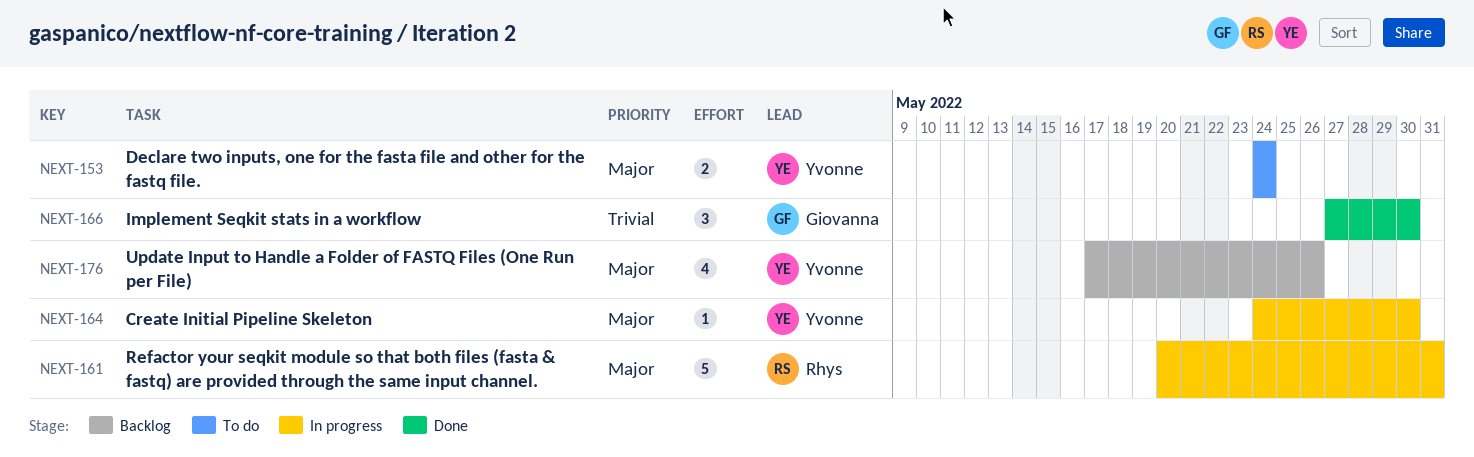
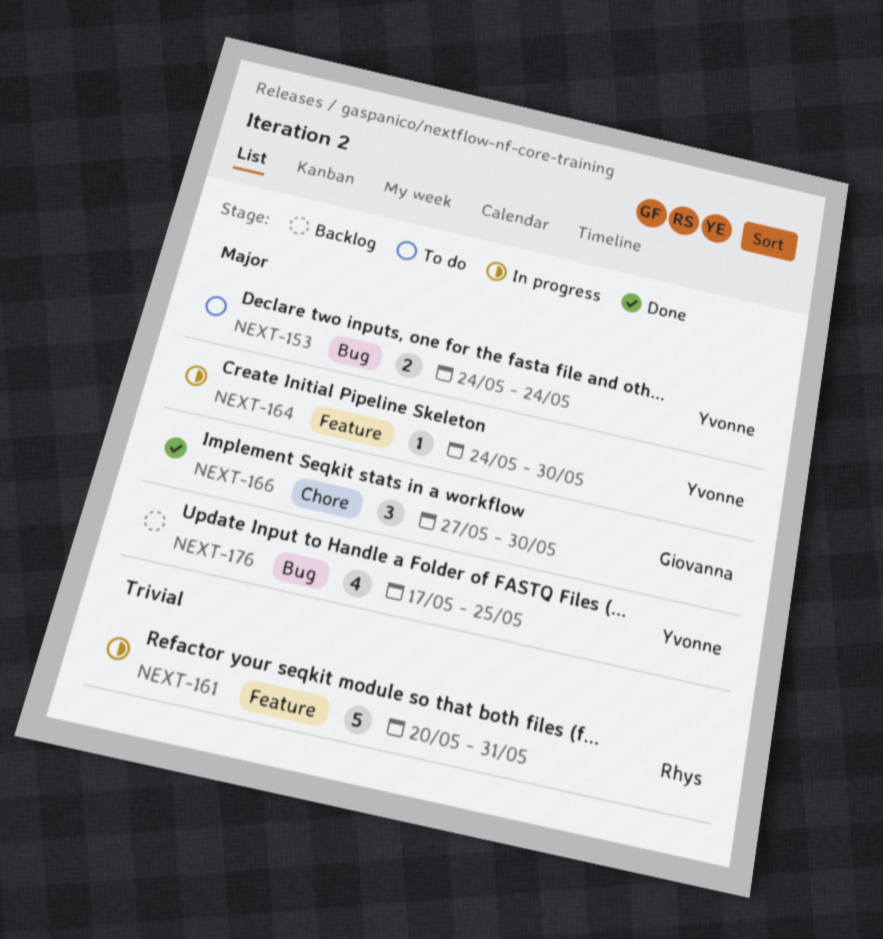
NEXT-161, priority: Major -> Trivial
NEXT-166, priority: Trivial -> Major
NEXT-176, due: May 26 -> May 25

